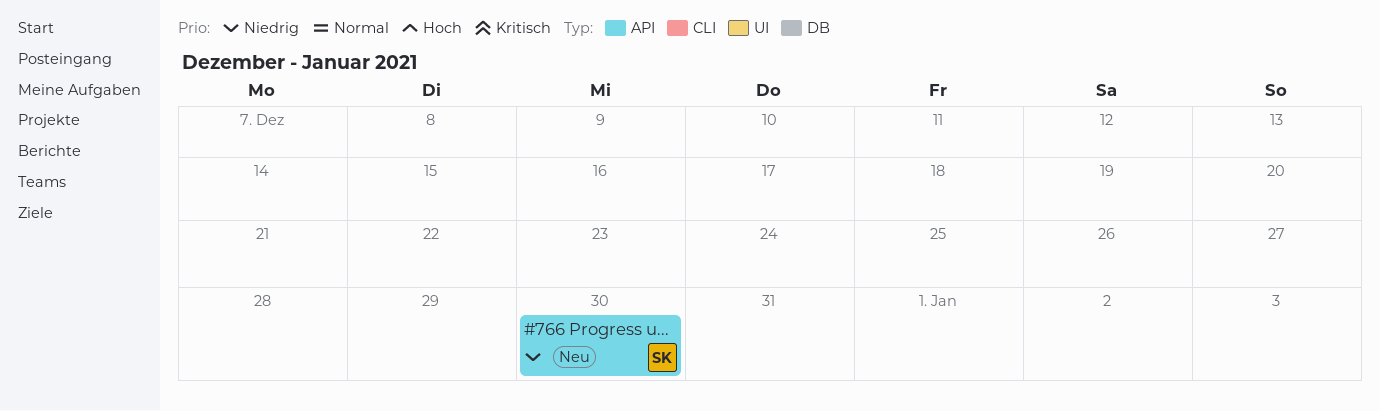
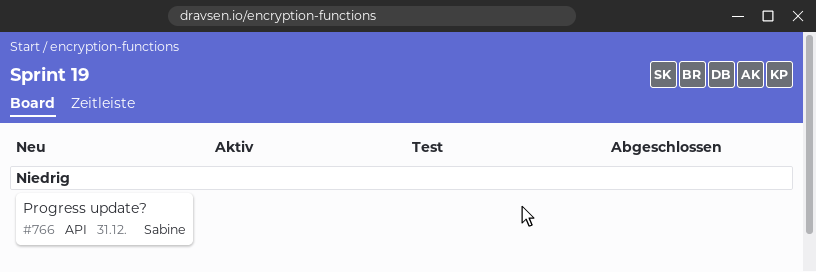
#766, due: Dec 30 -> Dec 31

